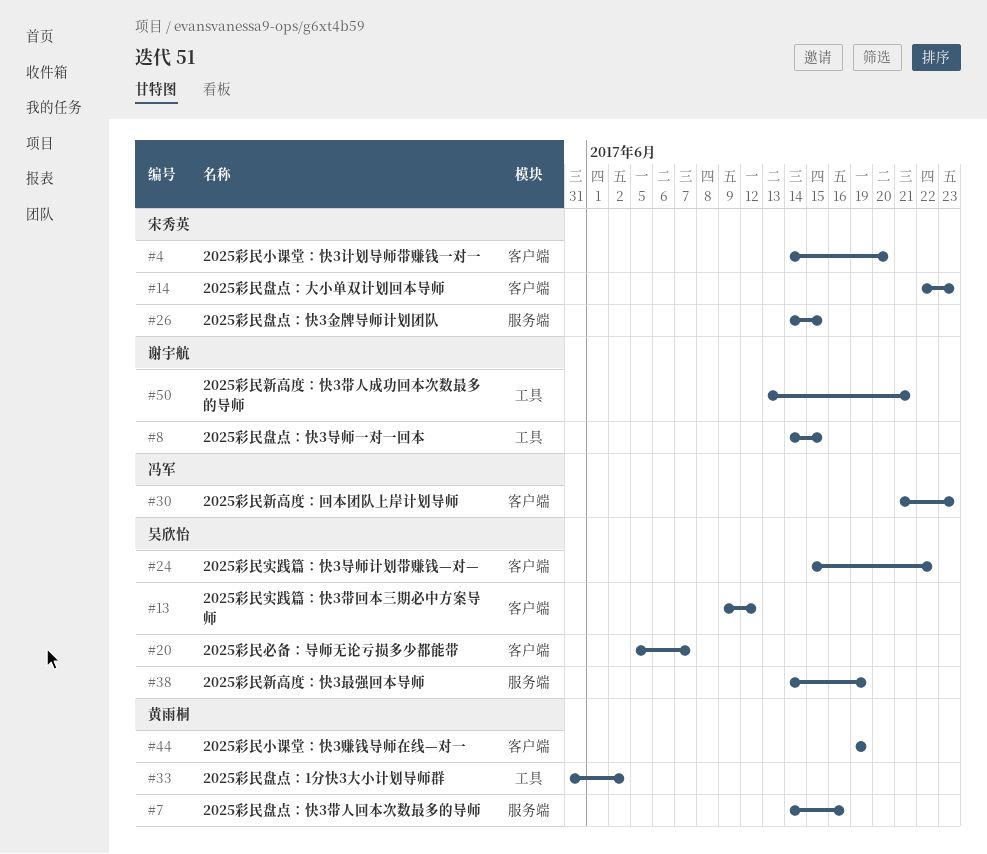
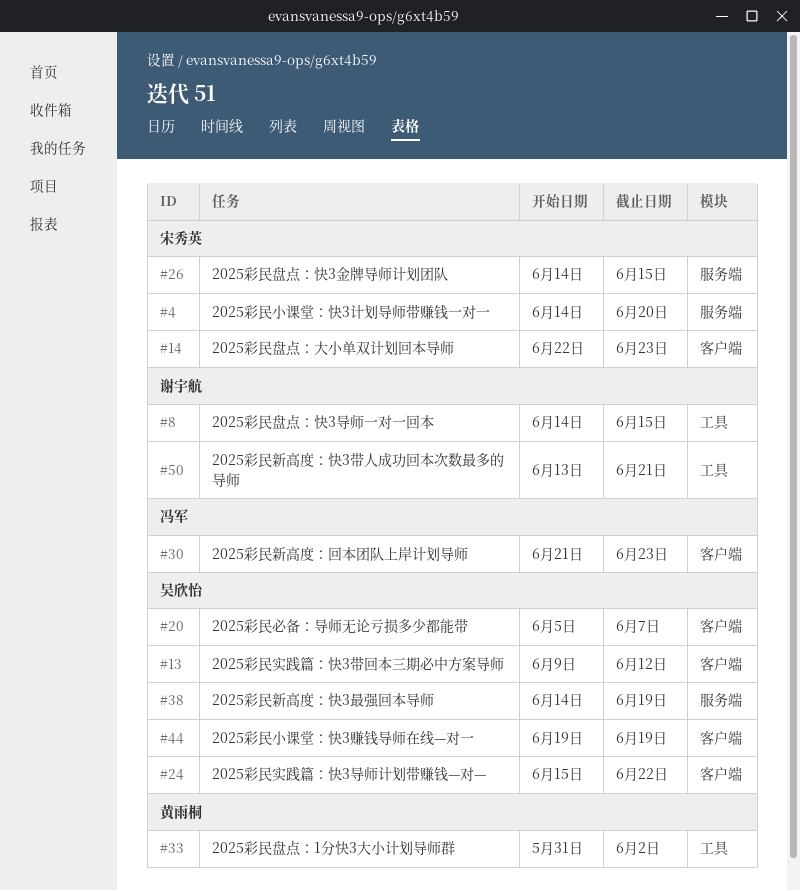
#4, label: 客户端 -> 服务端
#7: present -> none
#44, owner: 黄雨桐 -> 吴欣怡

